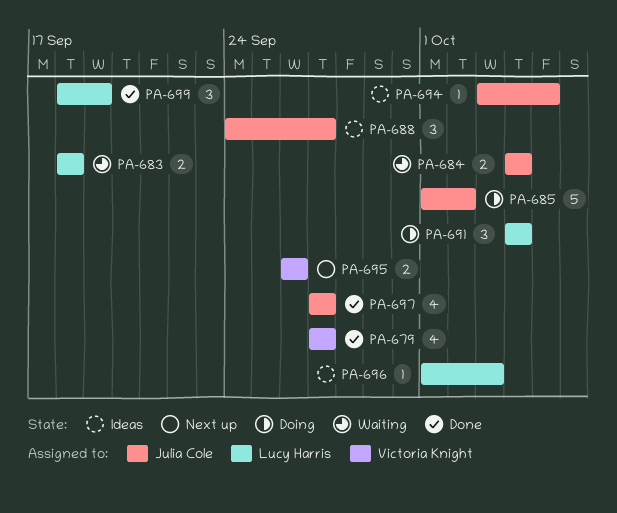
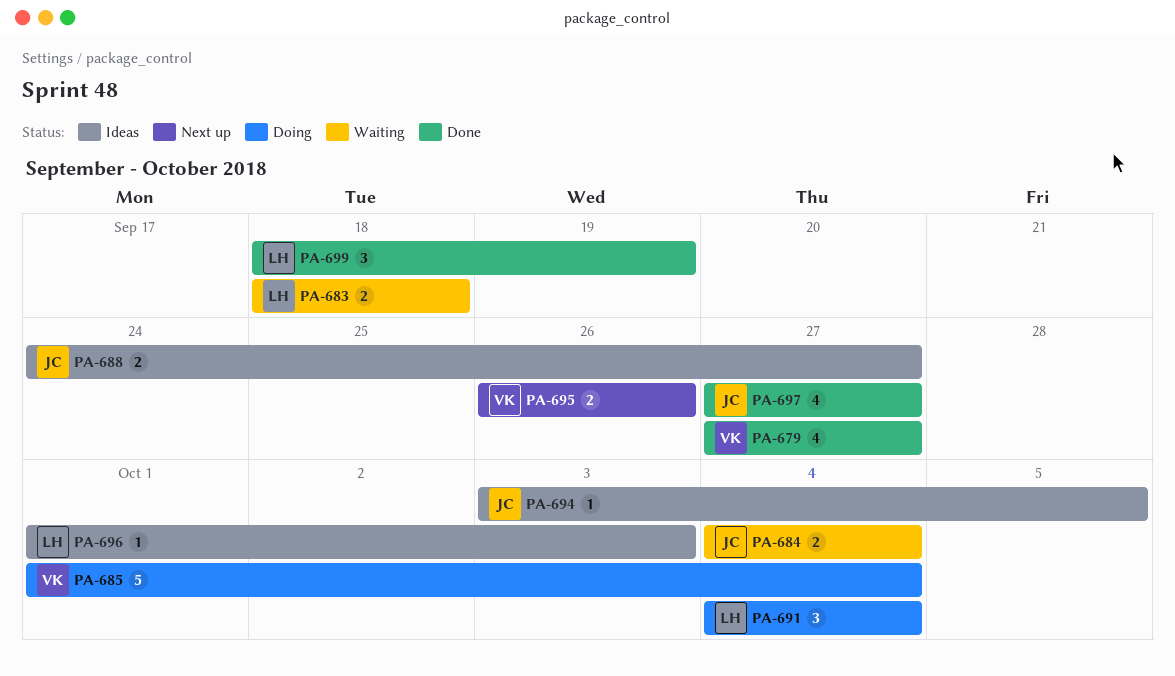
PA-685, owner: Julia Cole -> Victoria Knight
PA-685, due: Oct 2 -> Oct 4
PA-688, estimate: 3 -> 2

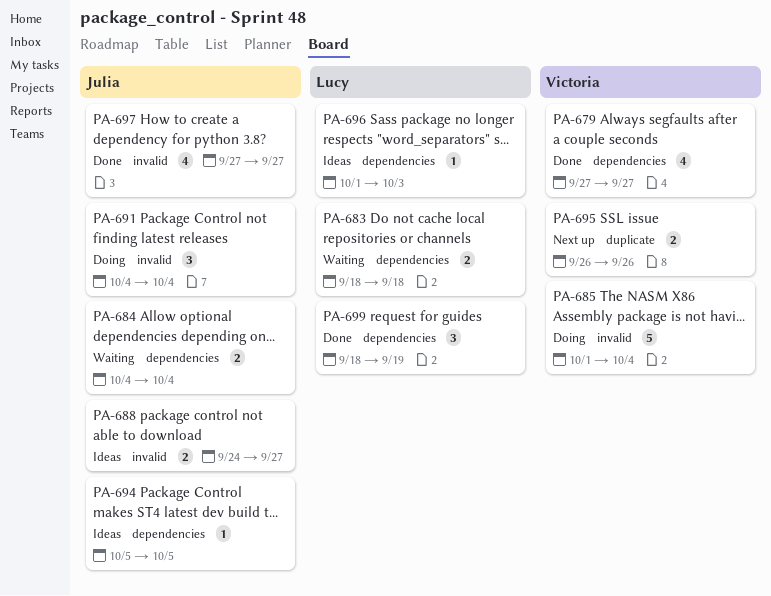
PA-691, owner: Lucy -> Julia
PA-694, start: Oct 3 -> Oct 5

